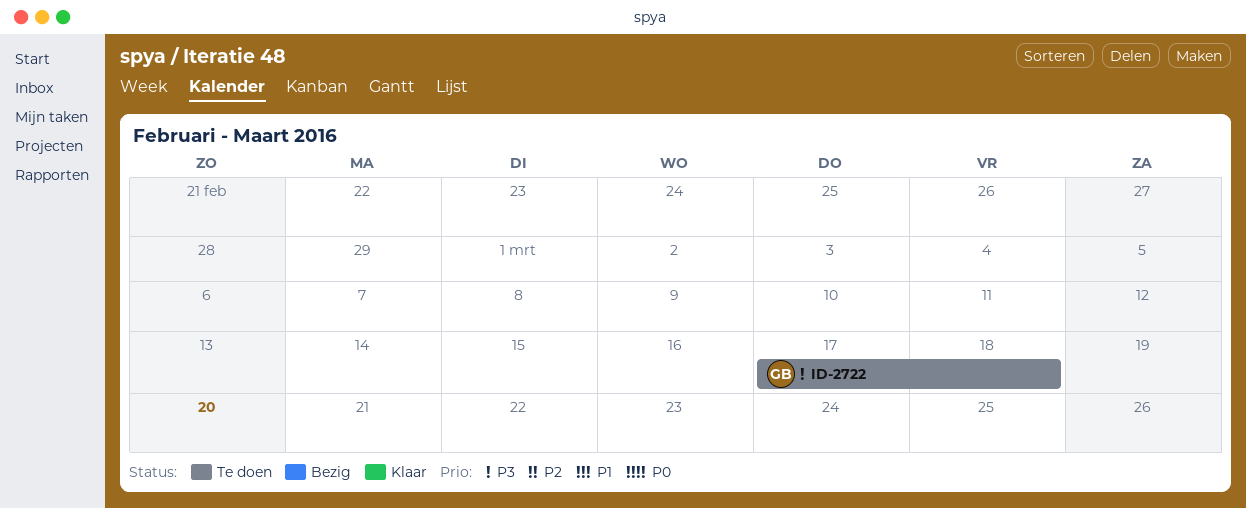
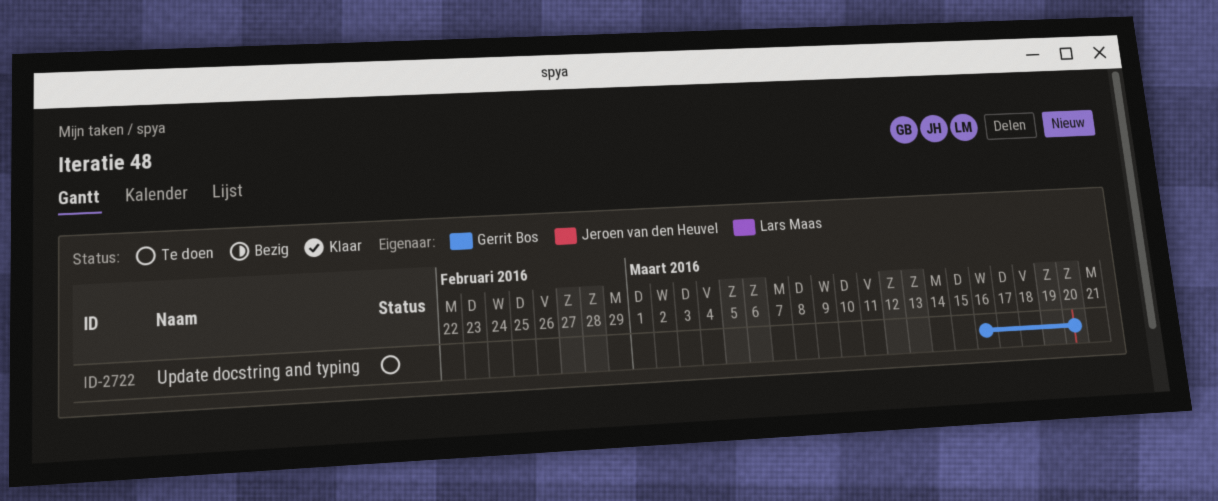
ID-2722, start: Mar 17 -> Mar 16
ID-2722, due: Mar 18 -> Mar 20

